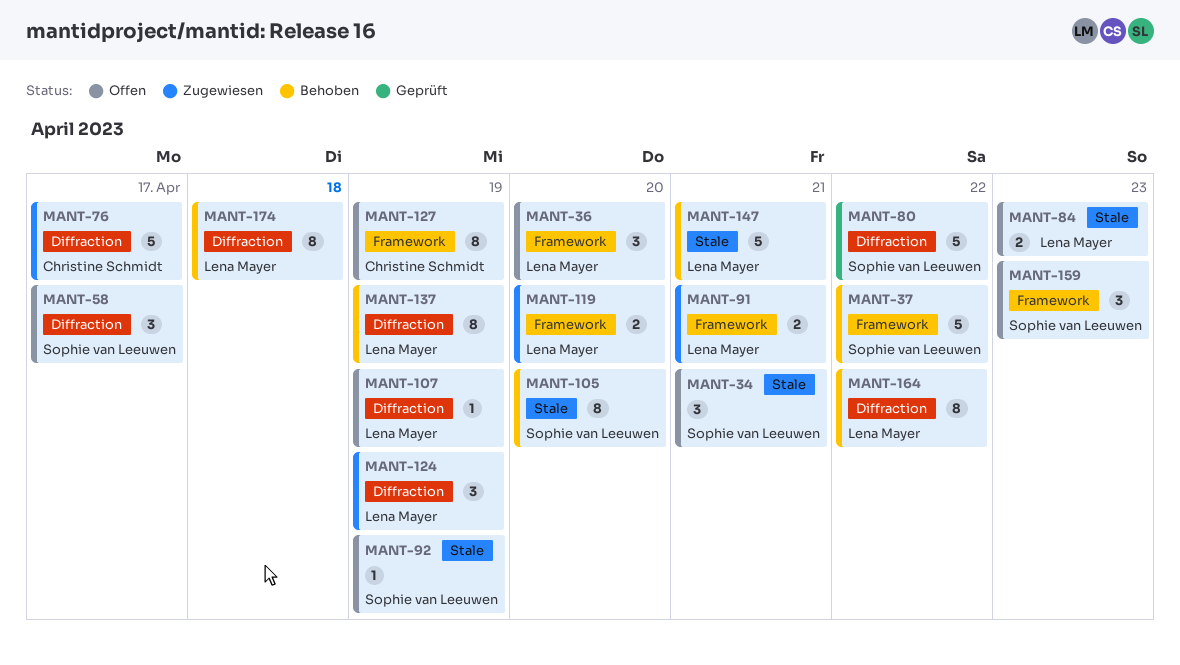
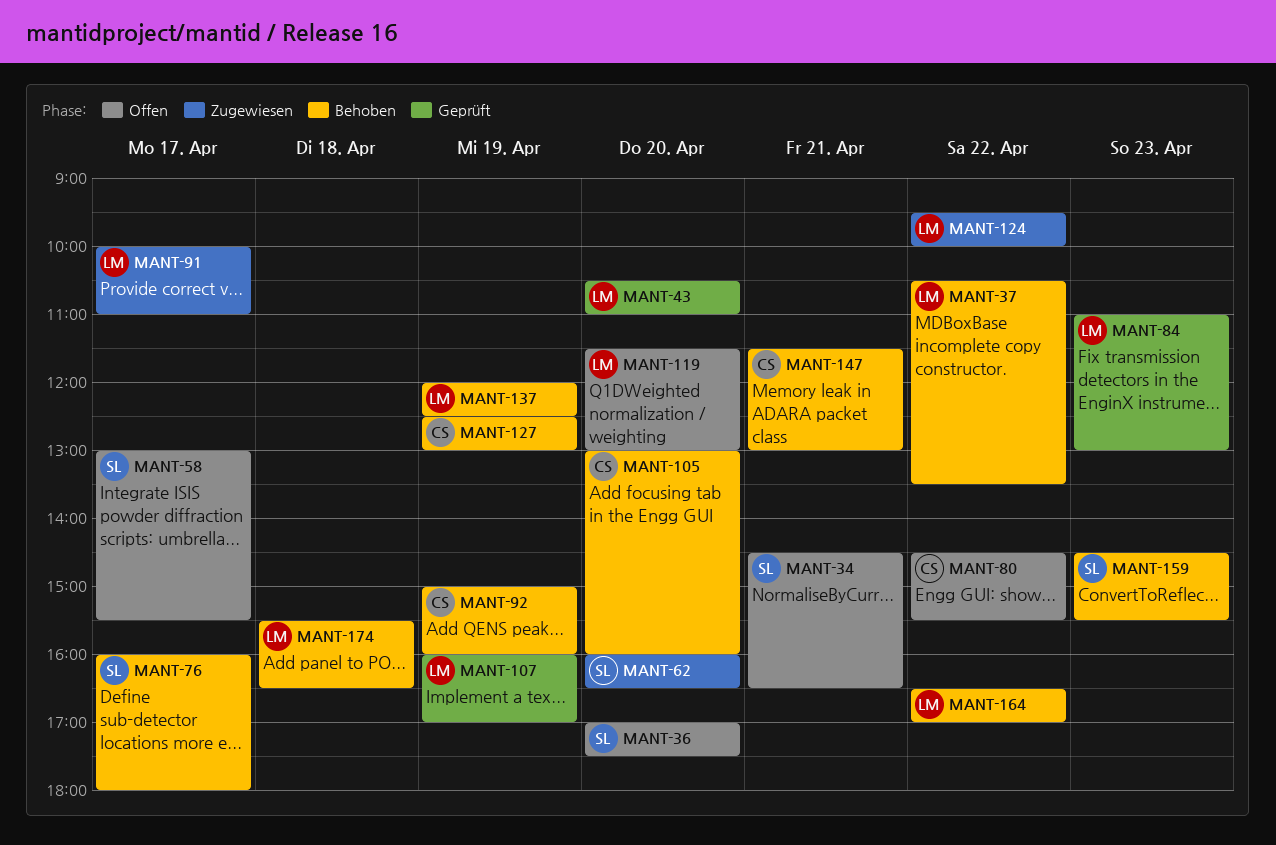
MANT-36, owner: Lena Mayer -> Sophie van Leeuwen
MANT-37, owner: Sophie van Leeuwen -> Lena Mayer
MANT-43: none -> present
MANT-62: none -> present
MANT-76, status: Zugewiesen -> Behoben
MANT-76, owner: Christine Schmidt -> Sophie van Leeuwen
MANT-80, status: Geprüft -> Offen
MANT-80, owner: Sophie van Leeuwen -> Christine Schmidt
MANT-84, status: Offen -> Geprüft
MANT-91, day: Apr 21 -> Apr 17
MANT-92, status: Offen -> Behoben
MANT-92, owner: Sophie van Leeuwen -> Christine Schmidt
MANT-105, owner: Sophie van Leeuwen -> Christine Schmidt
MANT-107, status: Offen -> Geprüft
MANT-119, status: Zugewiesen -> Offen
MANT-124, day: Apr 19 -> Apr 22
MANT-127, status: Offen -> Behoben
MANT-147, owner: Lena Mayer -> Christine Schmidt
MANT-159, status: Offen -> Behoben

